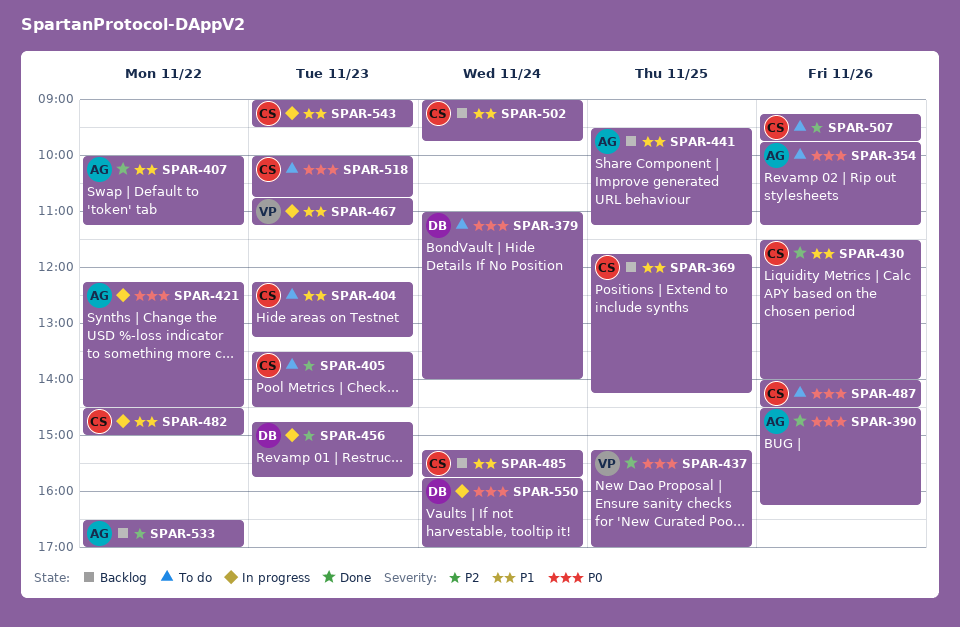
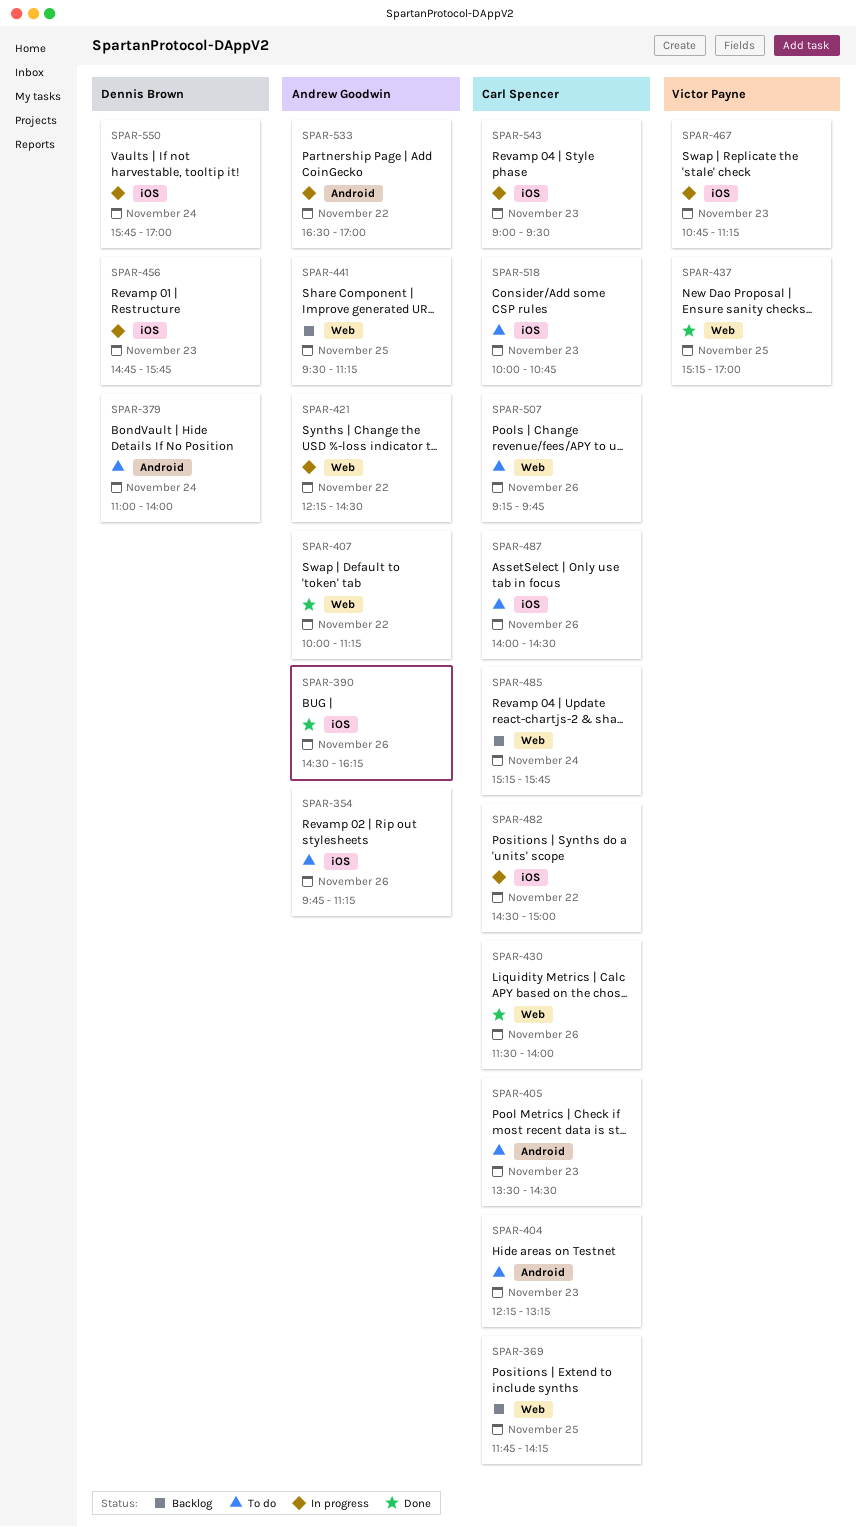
SPAR-502: present -> none
SPAR-533, status: Backlog -> In progress

